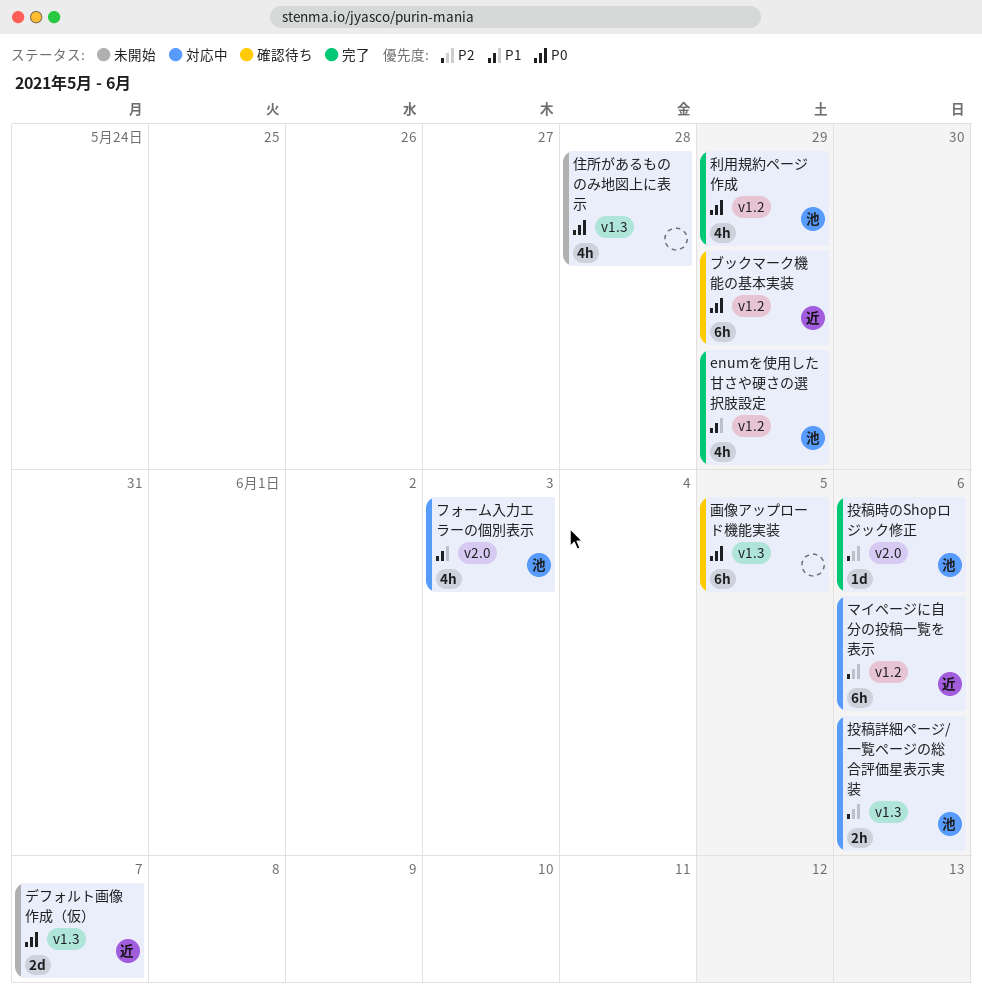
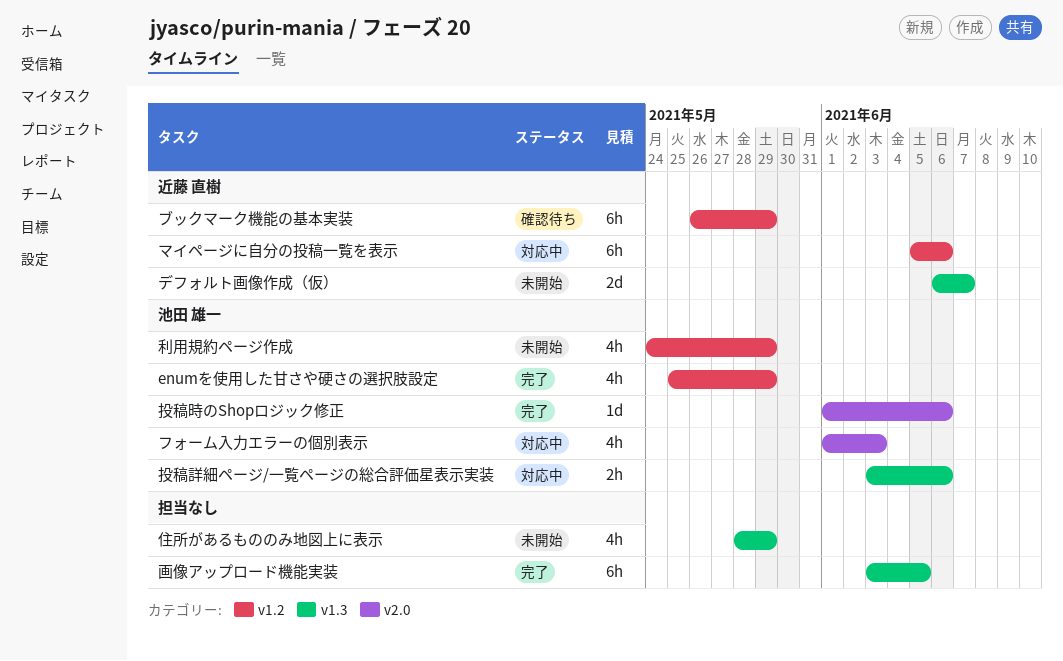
住所があるもののみ地図上に表示, due: May 28 -> May 29
利用規約ページ作成, status: 完了 -> 未開始
画像アップロード機能実装, status: 確認待ち -> 完了

